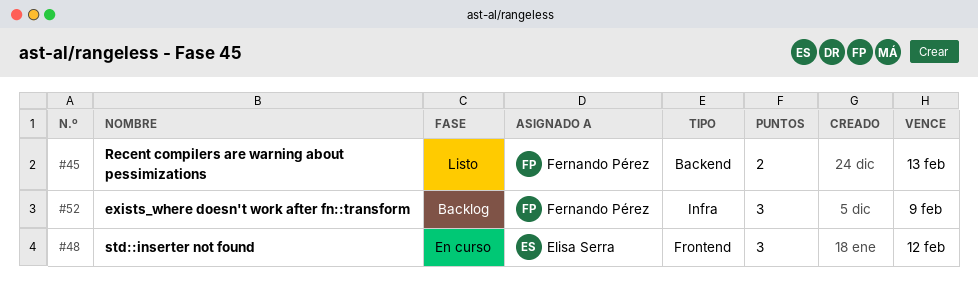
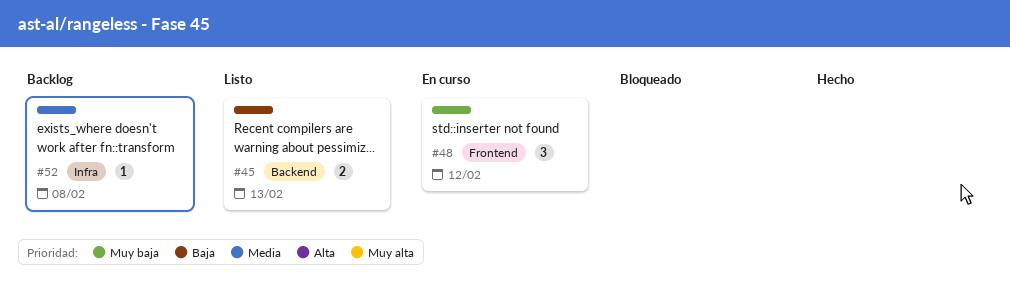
#52, estimate: 3 -> 1
#52, due: Feb 9 -> Feb 8

